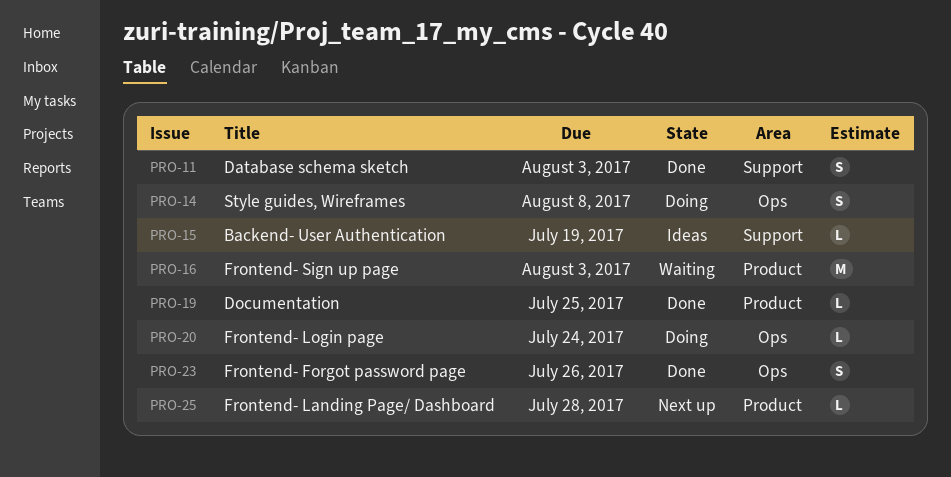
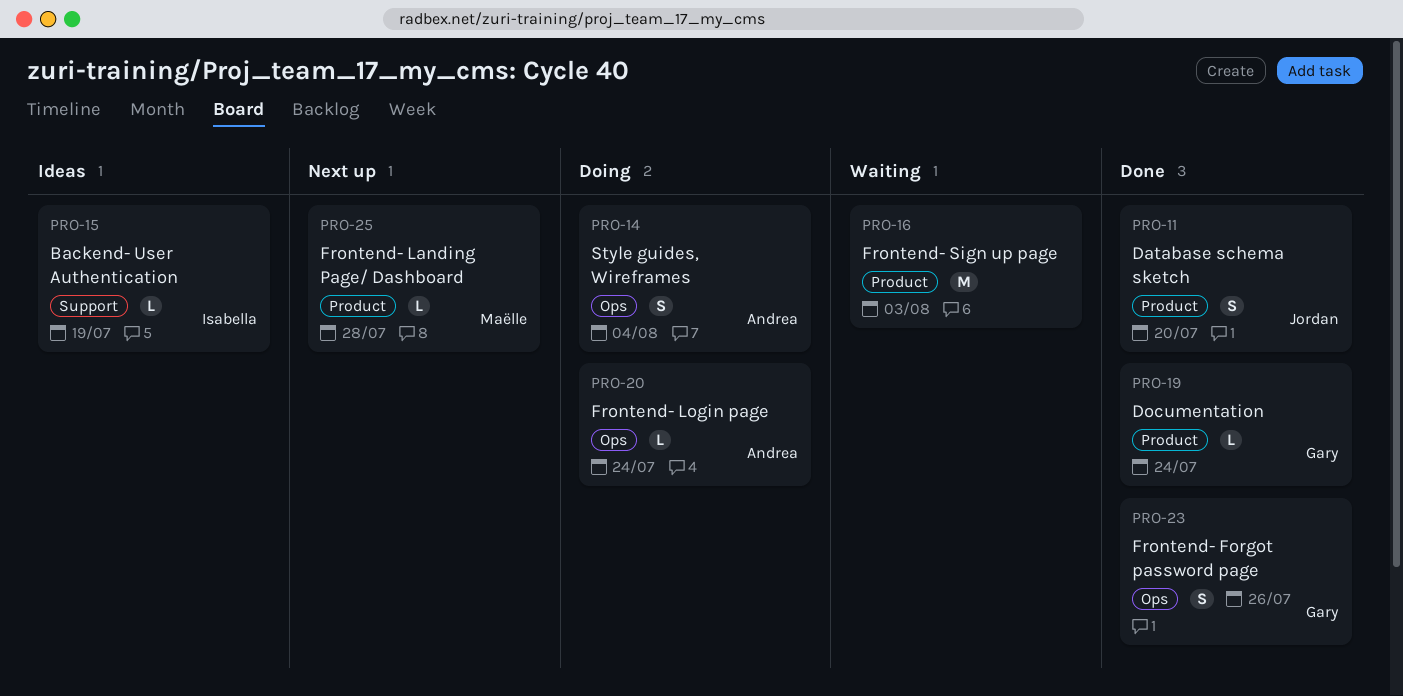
PRO-11, label: Support -> Product
PRO-11, due: Aug 3 -> Jul 20
PRO-14, due: Aug 8 -> Aug 4
PRO-19, due: Jul 25 -> Jul 24

